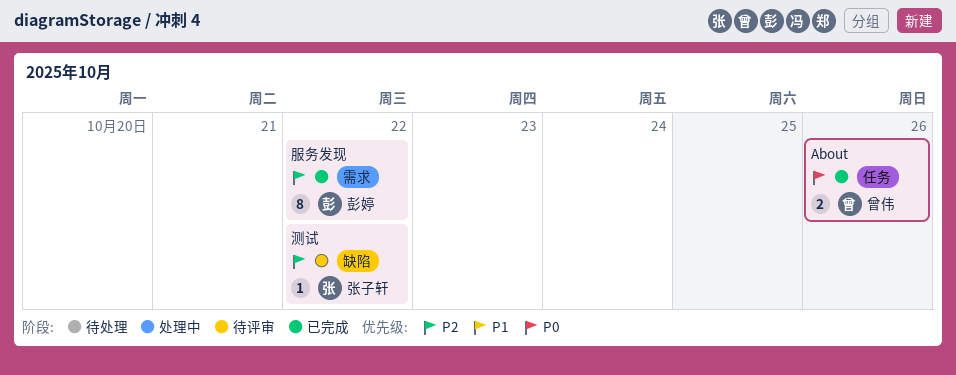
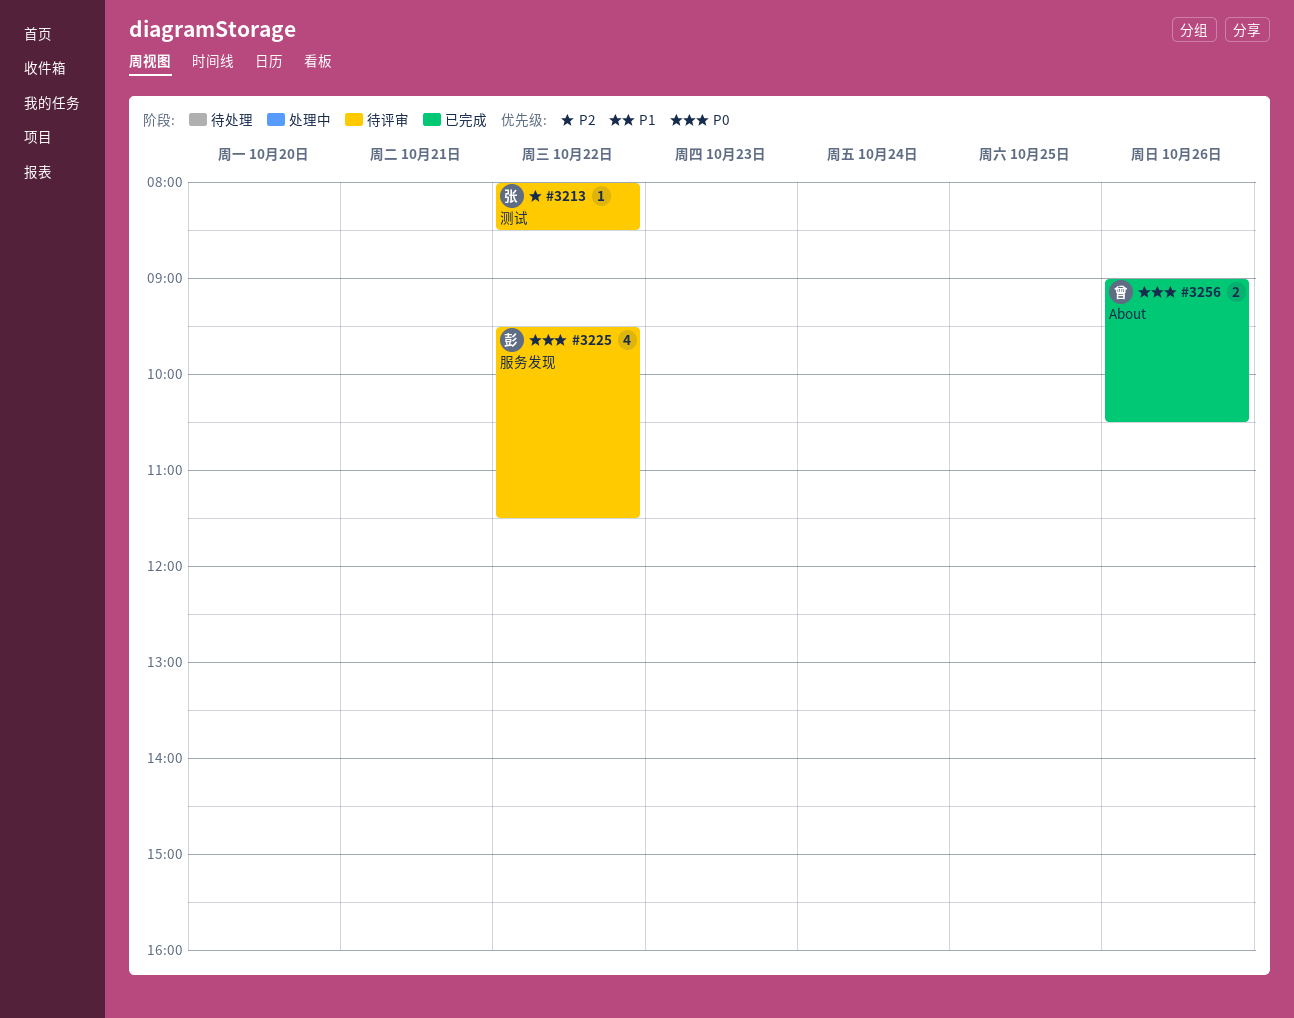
服务发现, status: 已完成 -> 待评审
服务发现, priority: P2 -> P0
服务发现, estimate: 8 -> 4

